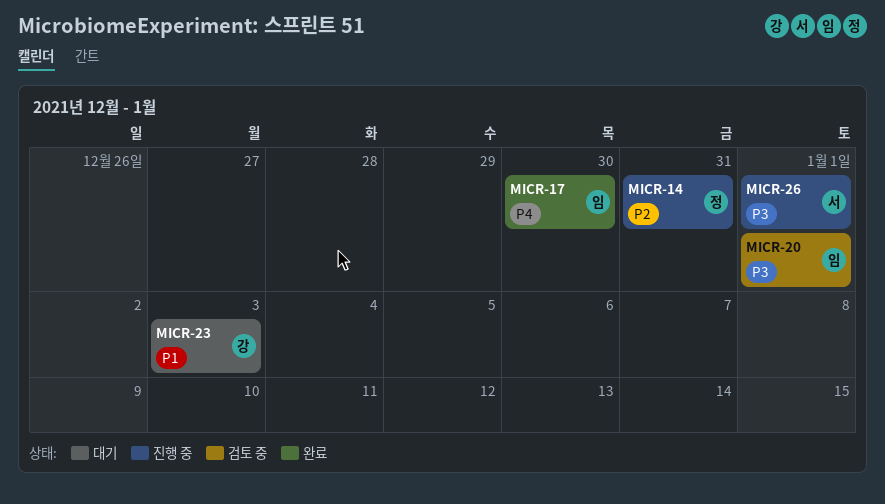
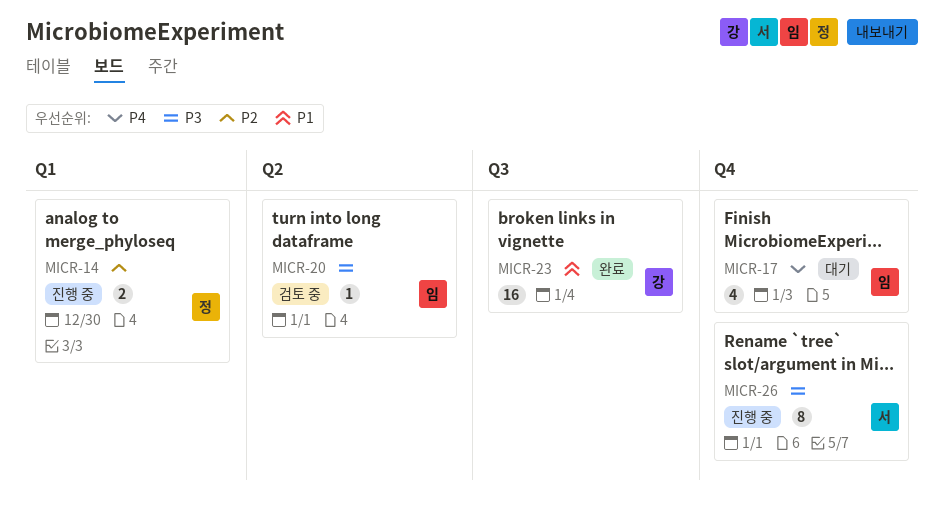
MICR-14, due: Dec 31 -> Dec 30
MICR-17, status: 완료 -> 대기
MICR-17, due: Dec 30 -> Jan 3
MICR-23, status: 대기 -> 완료
MICR-23, due: Jan 3 -> Jan 4

